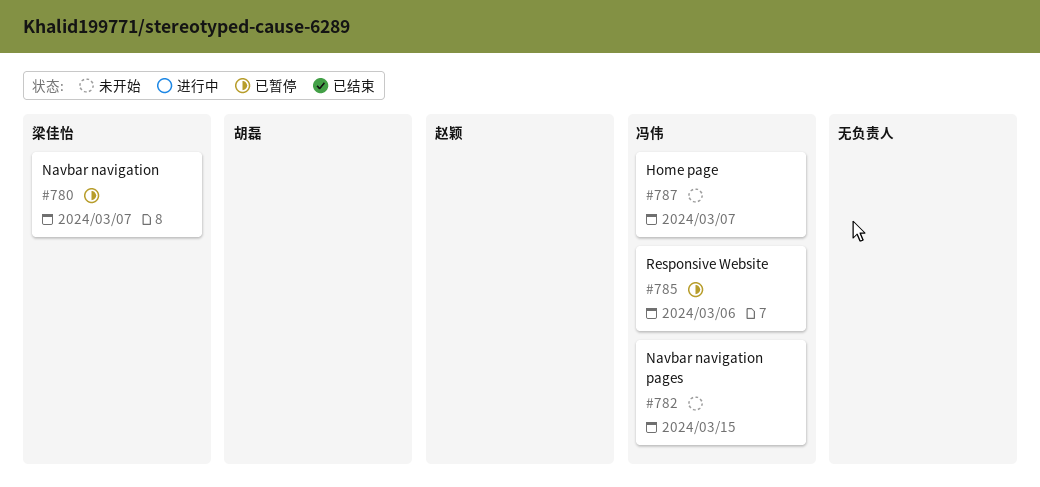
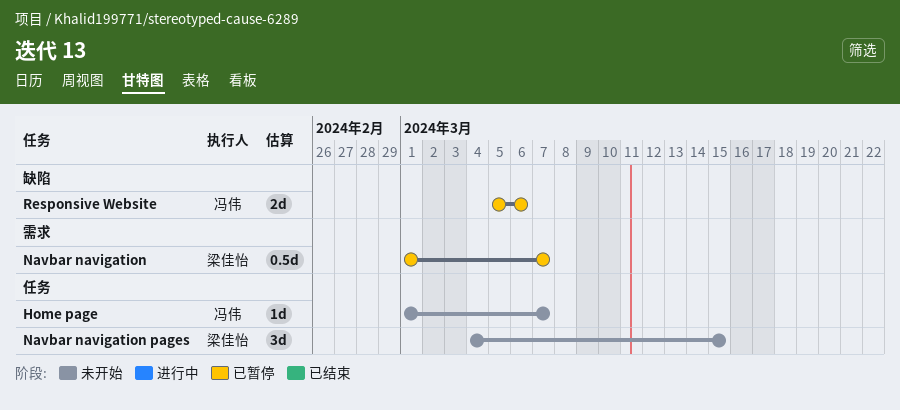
Navbar navigation pages, owner: 冯伟 -> 梁佳怡

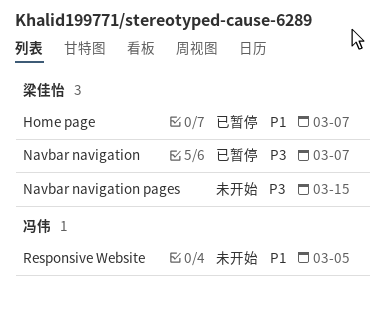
Home page, status: 未开始 -> 已暂停
Home page, owner: 冯伟 -> 梁佳怡
Responsive Website, status: 已暂停 -> 未开始
Responsive Website, due: Mar 6 -> Mar 5

